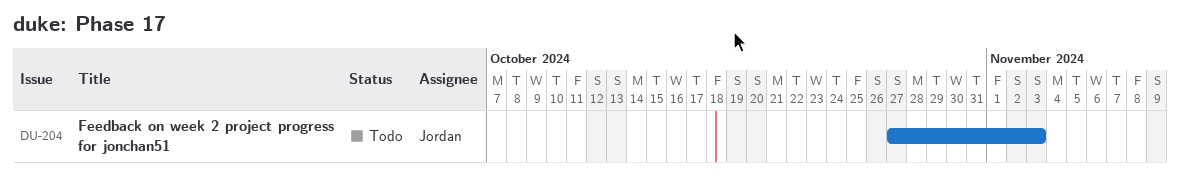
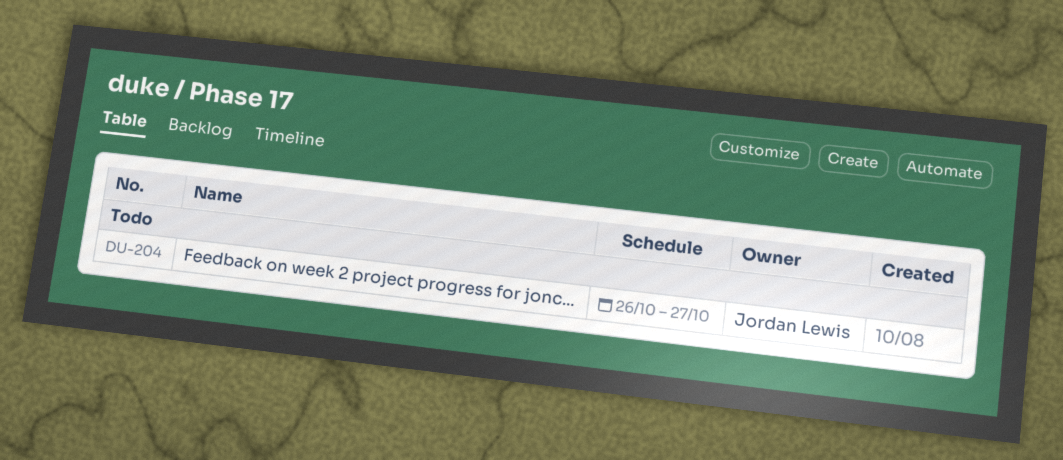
DU-204, start: Oct 27 -> Oct 26
DU-204, due: Nov 3 -> Oct 27

